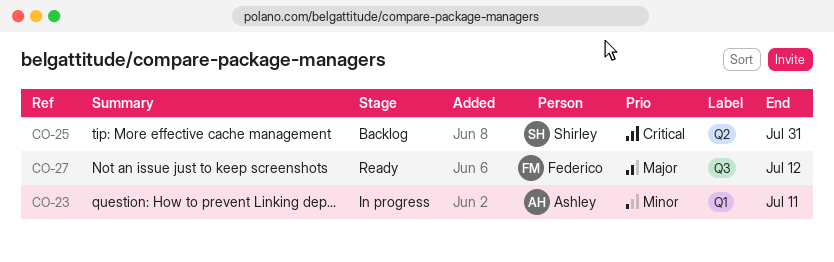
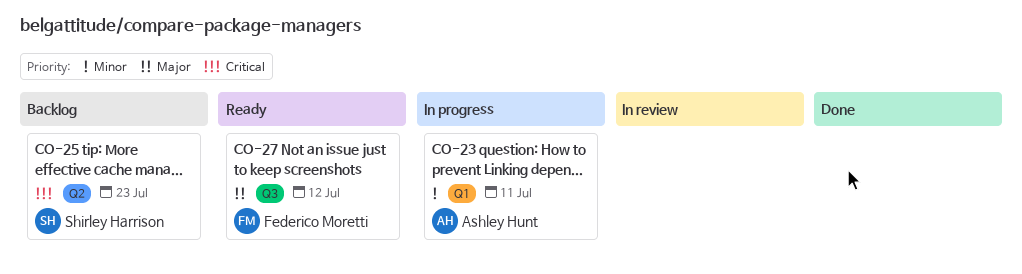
CO-25, due: Jul 31 -> Jul 23

